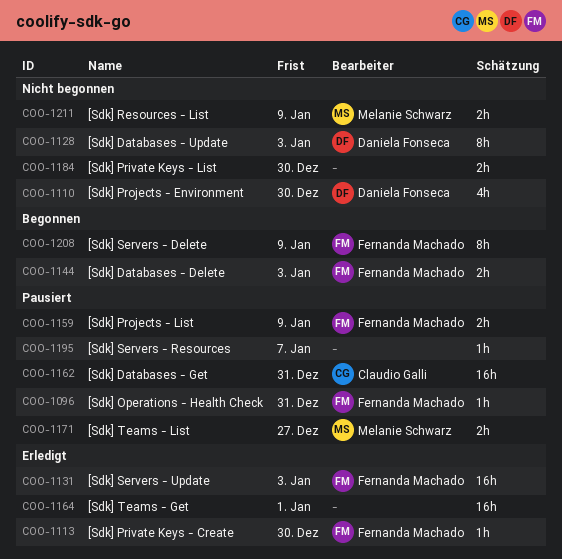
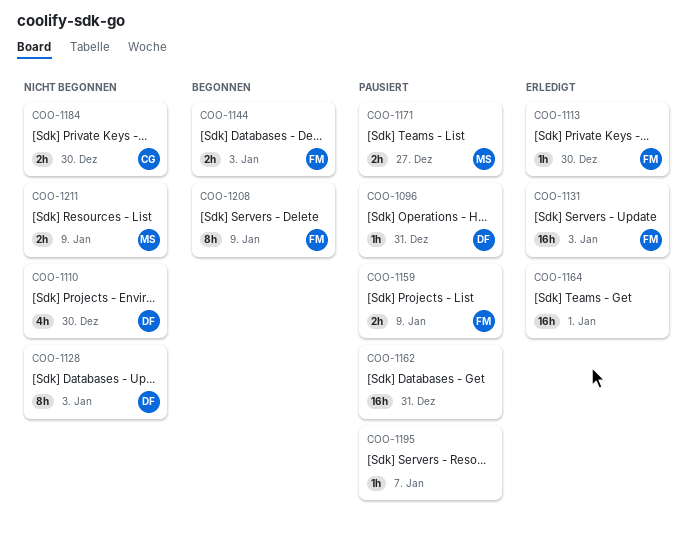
COO-1096, owner: Fernanda Machado -> Daniela Fonseca
COO-1162, owner: Claudio Galli -> none
COO-1184, owner: none -> Claudio Galli

